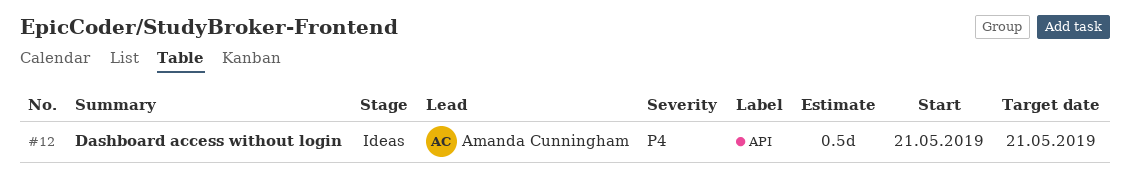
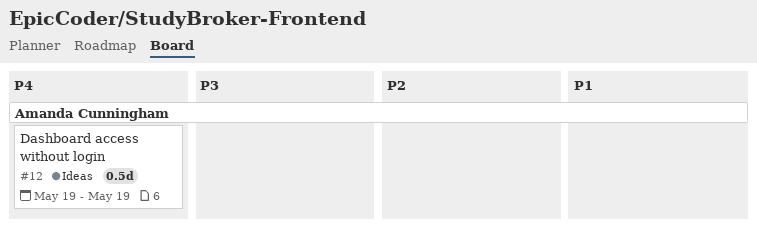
#12, start: May 21 -> May 19
#12, due: May 21 -> May 19

